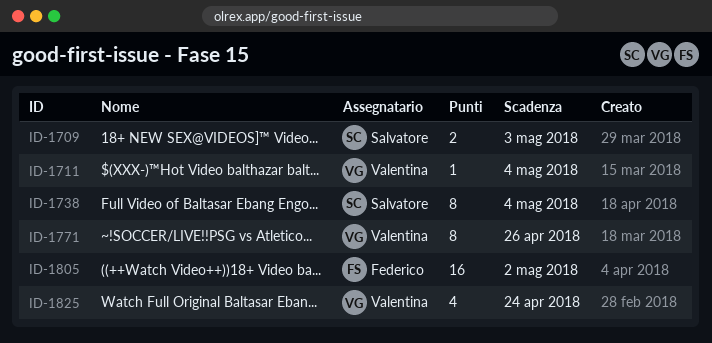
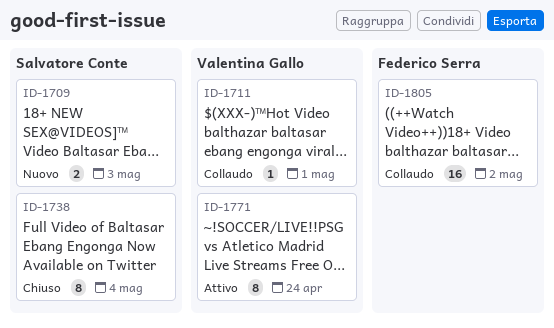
ID-1711, due: May 4 -> May 1
ID-1771, due: Apr 26 -> Apr 24
ID-1825: present -> none

